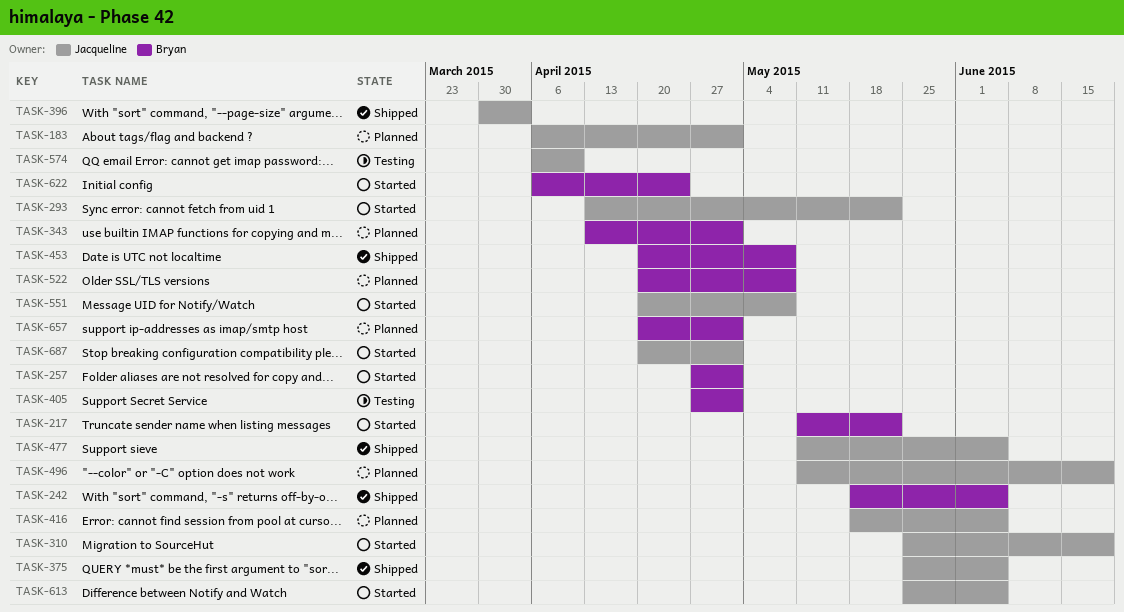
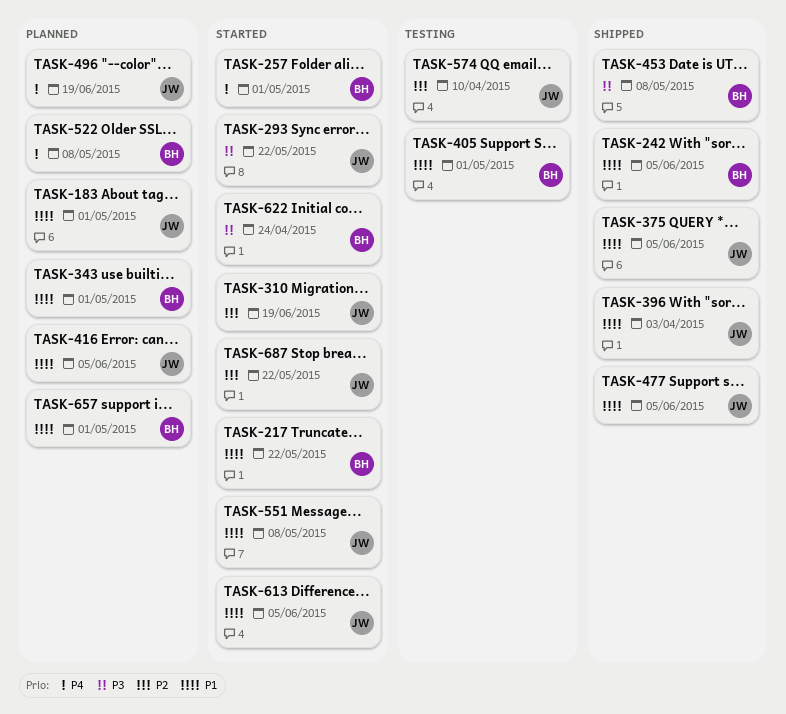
TASK-687, due: May 1 -> May 22

